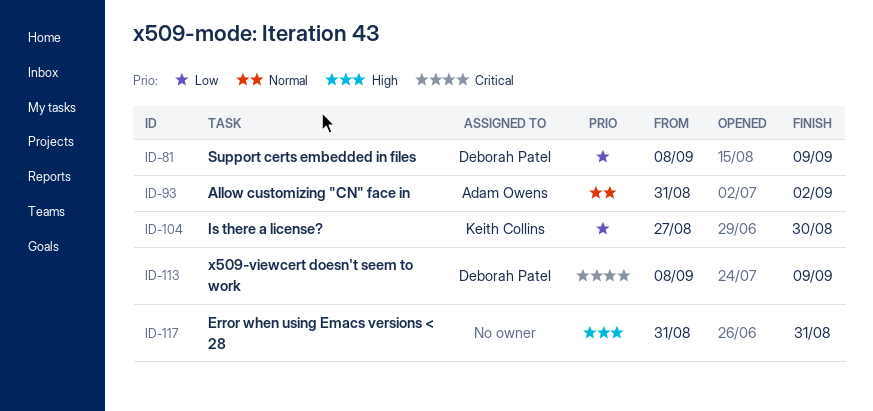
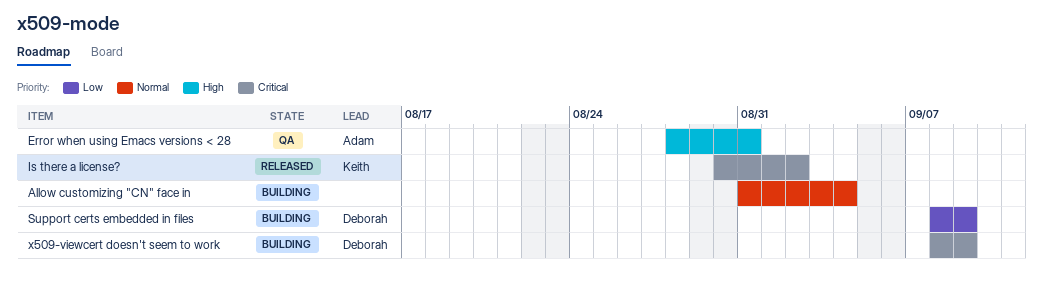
Allow customizing "CN" face in, owner: Adam Owens -> none
Allow customizing "CN" face in, due: Sep 2 -> Sep 4
Error when using Emacs versions < 28, owner: none -> Adam Owens
Error when using Emacs versions < 28, start: Aug 31 -> Aug 28
Is there a license?, priority: Low -> Critical
Is there a license?, start: Aug 27 -> Aug 30
Is there a license?, due: Aug 30 -> Sep 2

